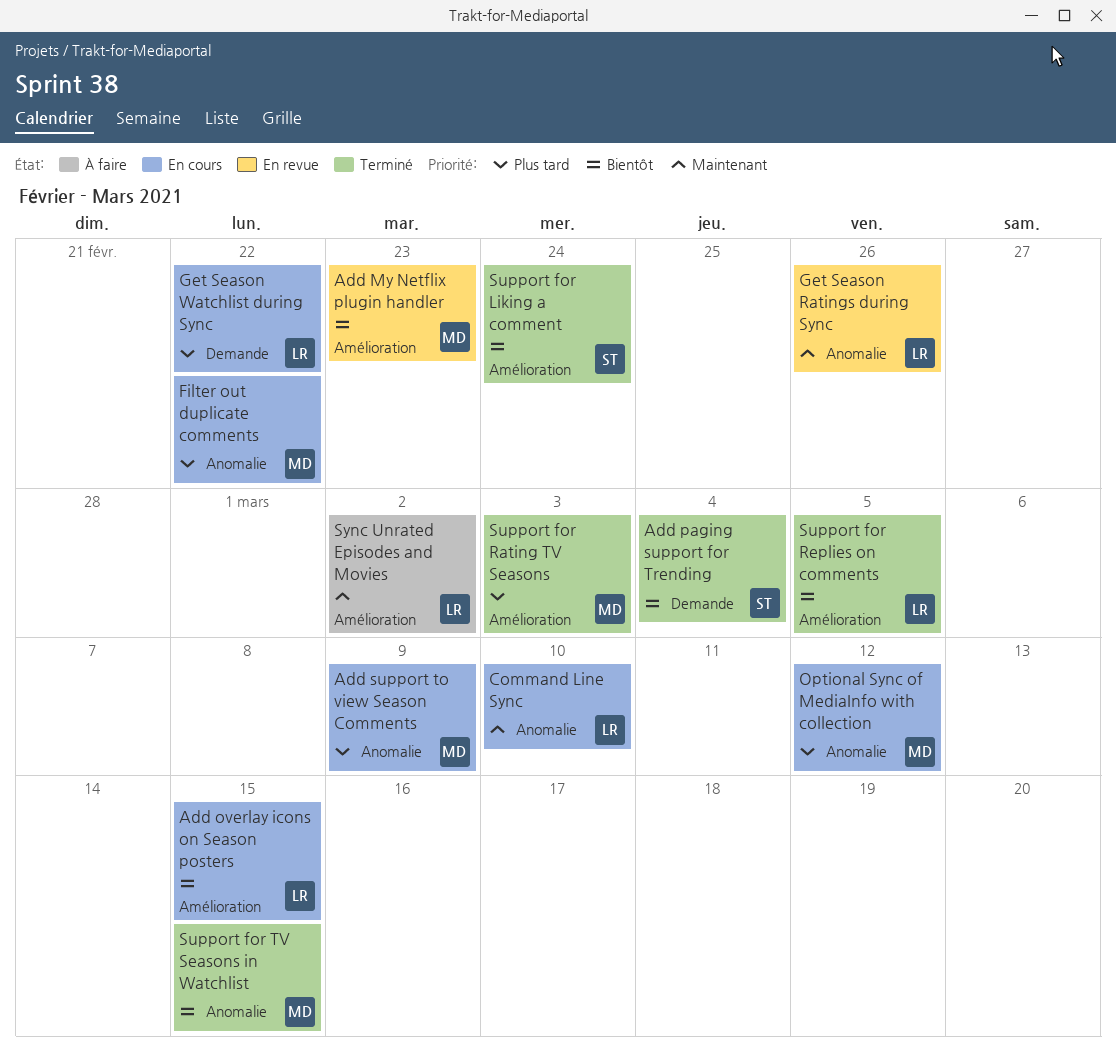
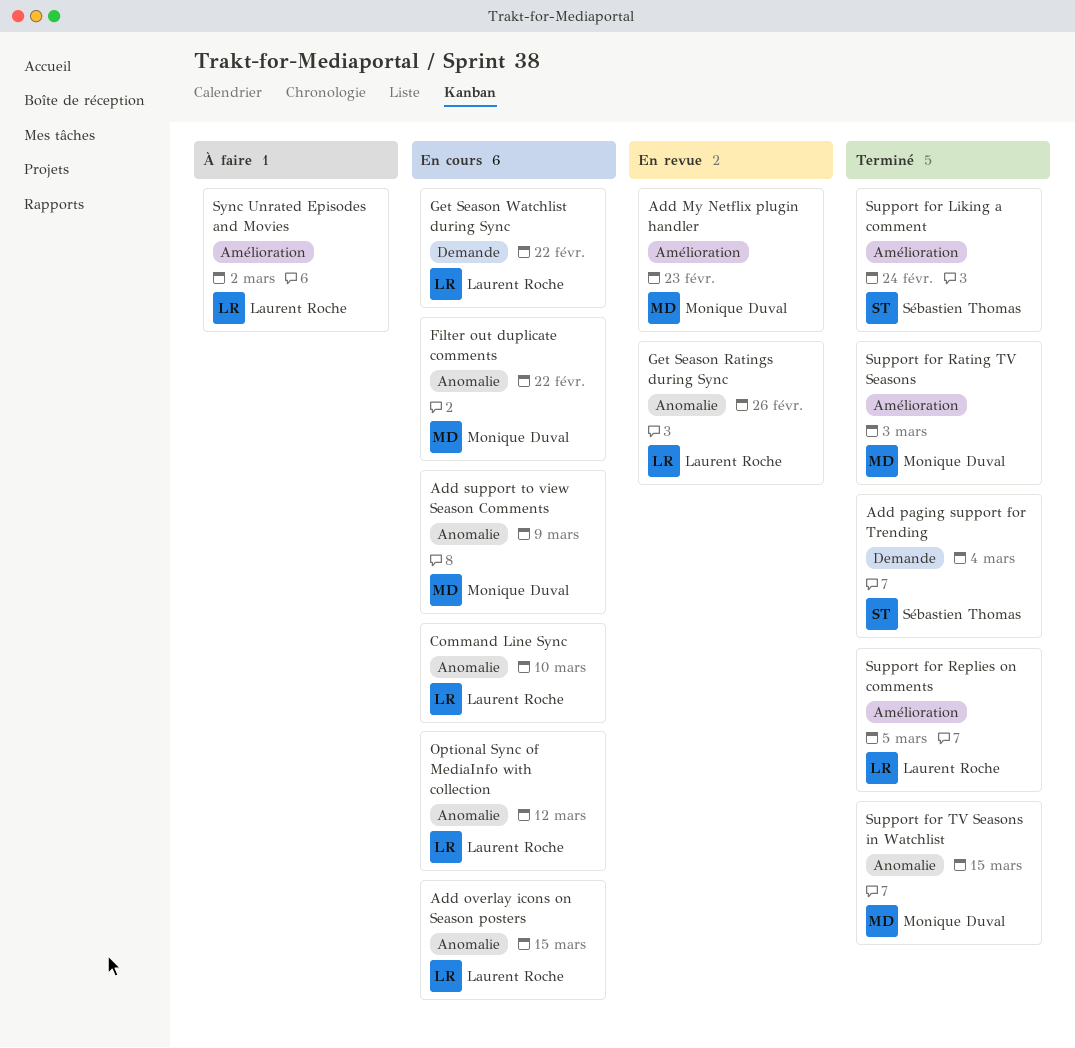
Add overlay icons on Season posters, label: Amélioration -> Anomalie
Optional Sync of MediaInfo with collection, owner: Monique Duval -> Laurent Roche

